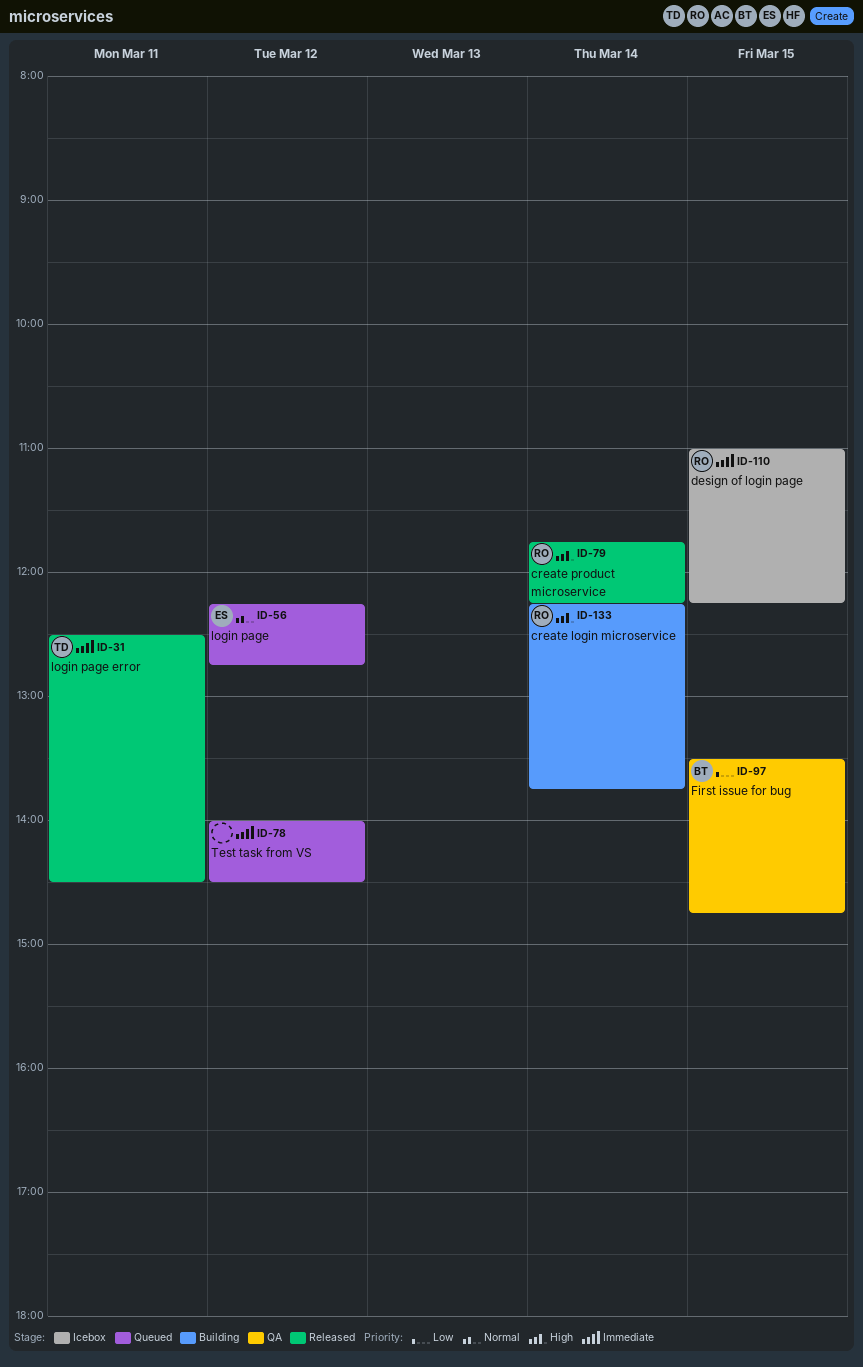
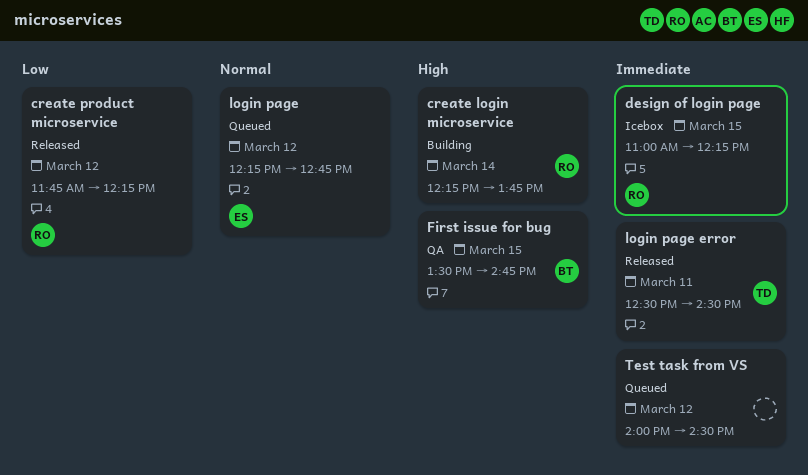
create product microservice, priority: High -> Low
create product microservice, day: Mar 14 -> Mar 12
First issue for bug, priority: Low -> High

